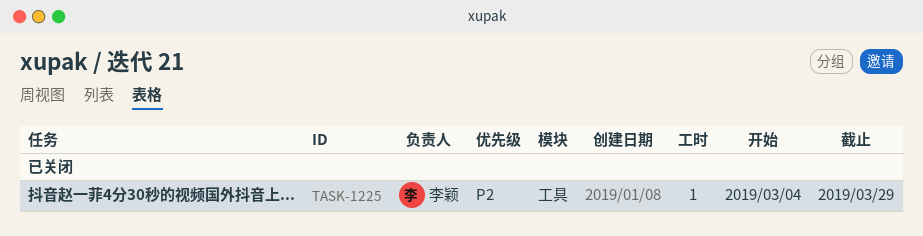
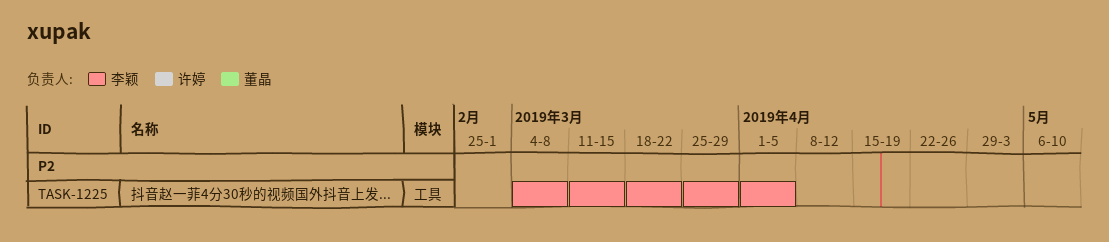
TASK-1225, due: Mar 29 -> Apr 5

